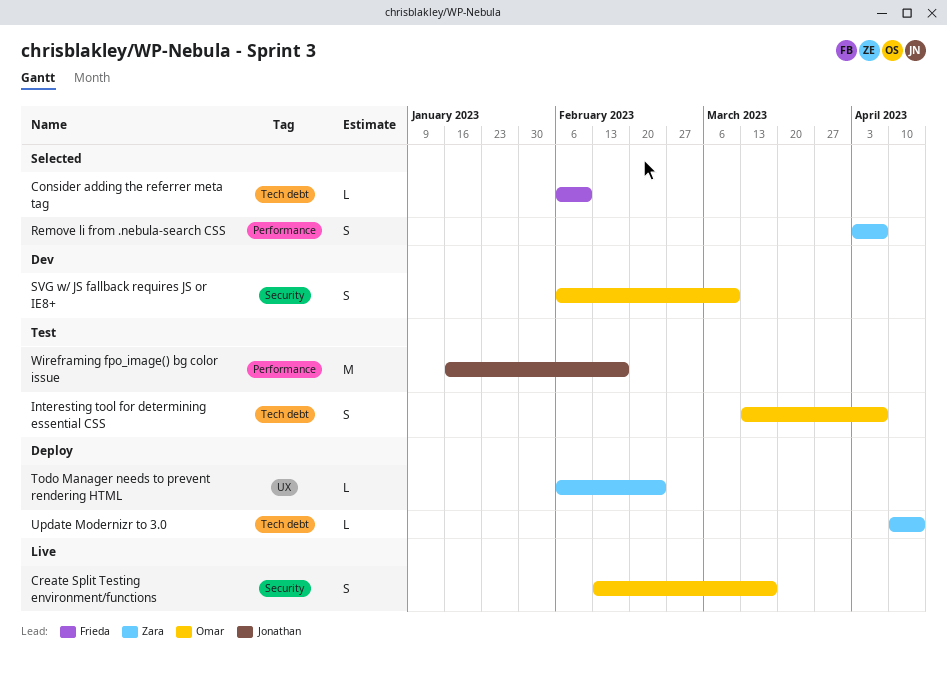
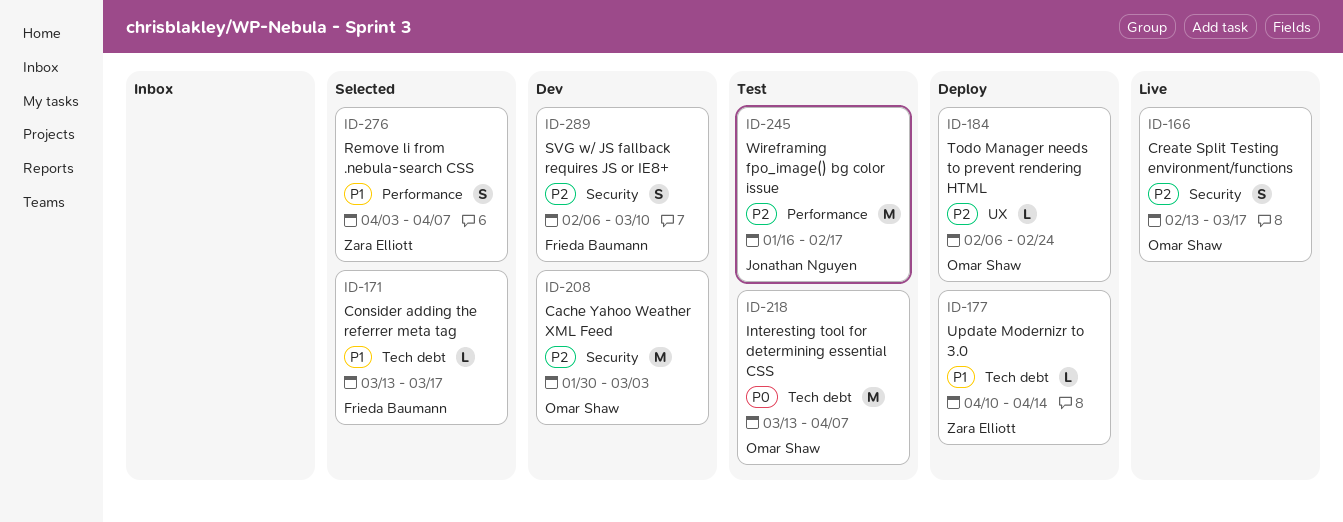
Cache Yahoo Weather XML Feed: none -> present
Consider adding the referrer meta tag, start: Feb 6 -> Mar 13
Consider adding the referrer meta tag, due: Feb 10 -> Mar 17
Interesting tool for determining essential CSS, estimate: S -> M
SVG w/ JS fallback requires JS or IE8+, owner: Omar Shaw -> Frieda Baumann
Todo Manager needs to prevent rendering HTML, owner: Zara Elliott -> Omar Shaw

